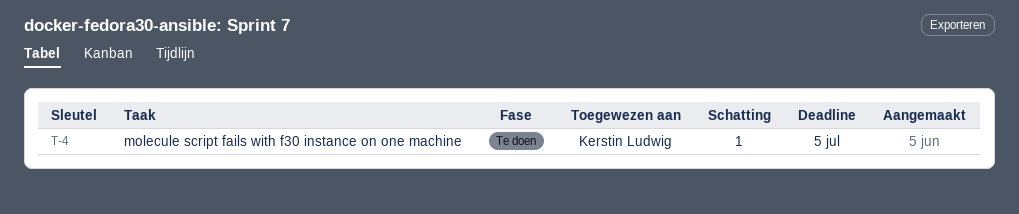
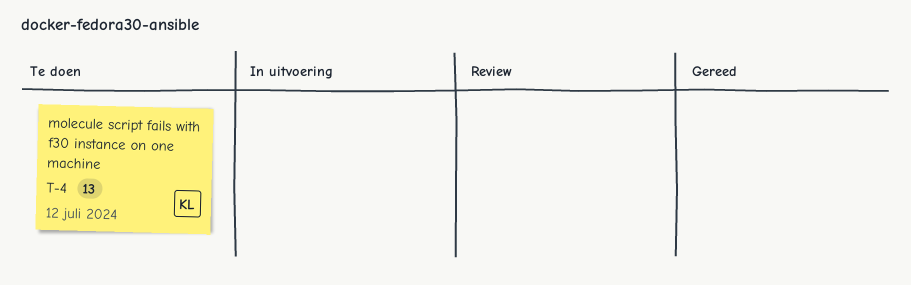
T-4, estimate: 1 -> 13
T-4, due: Jul 5 -> Jul 12

